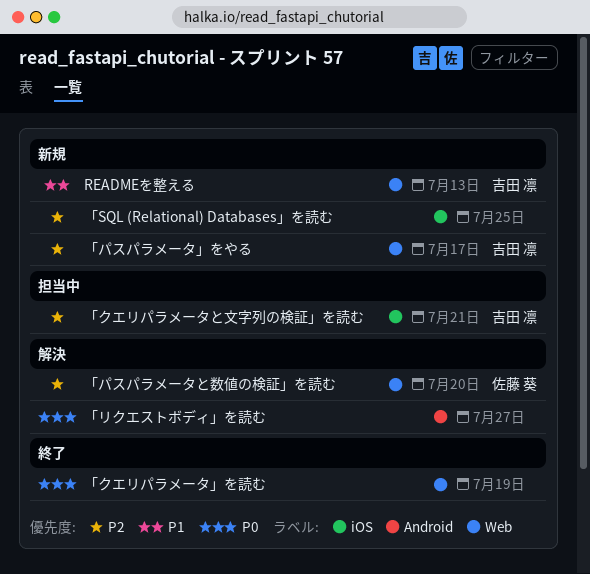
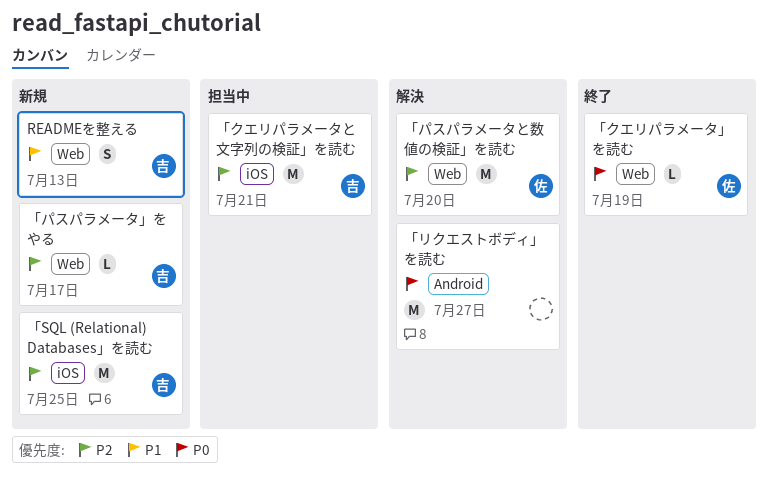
「SQL (Relational) Databases」を読む, owner: none -> 吉田 凛
「クエリパラメータ」を読む, owner: none -> 佐藤 葵

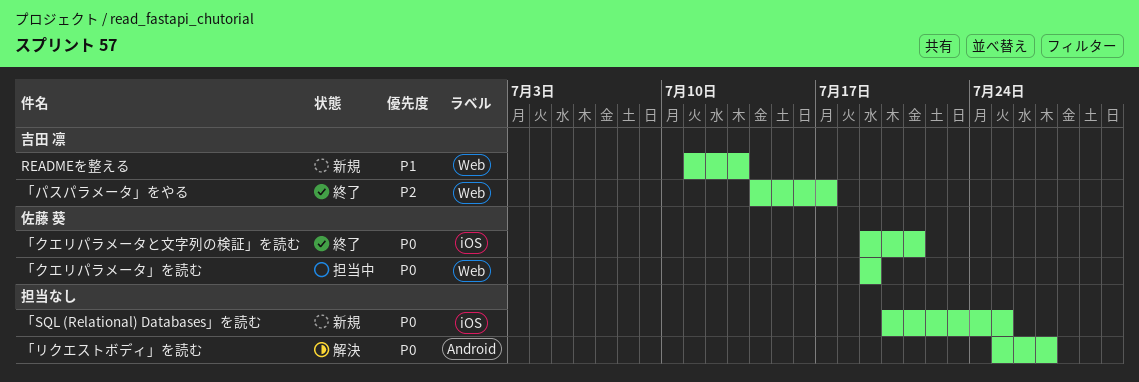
「SQL (Relational) Databases」を読む, owner: 吉田 凛 -> none
「SQL (Relational) Databases」を読む, priority: P2 -> P0
「クエリパラメータ」を読む, status: 終了 -> 担当中
「クエリパラメータと文字列の検証」を読む, status: 担当中 -> 終了
「クエリパラメータと文字列の検証」を読む, owner: 吉田 凛 -> 佐藤 葵
「クエリパラメータと文字列の検証」を読む, priority: P2 -> P0
「パスパラメータ」をやる, status: 新規 -> 終了
「パスパラメータと数値の検証」を読む: present -> none

